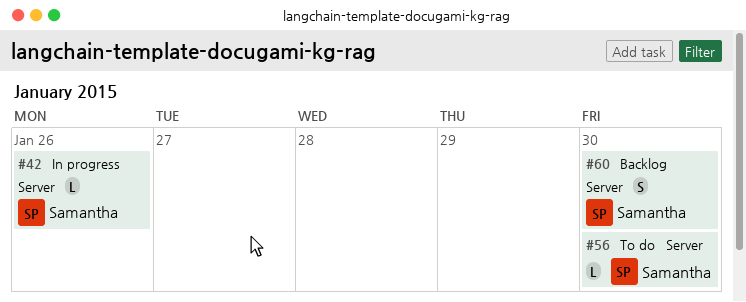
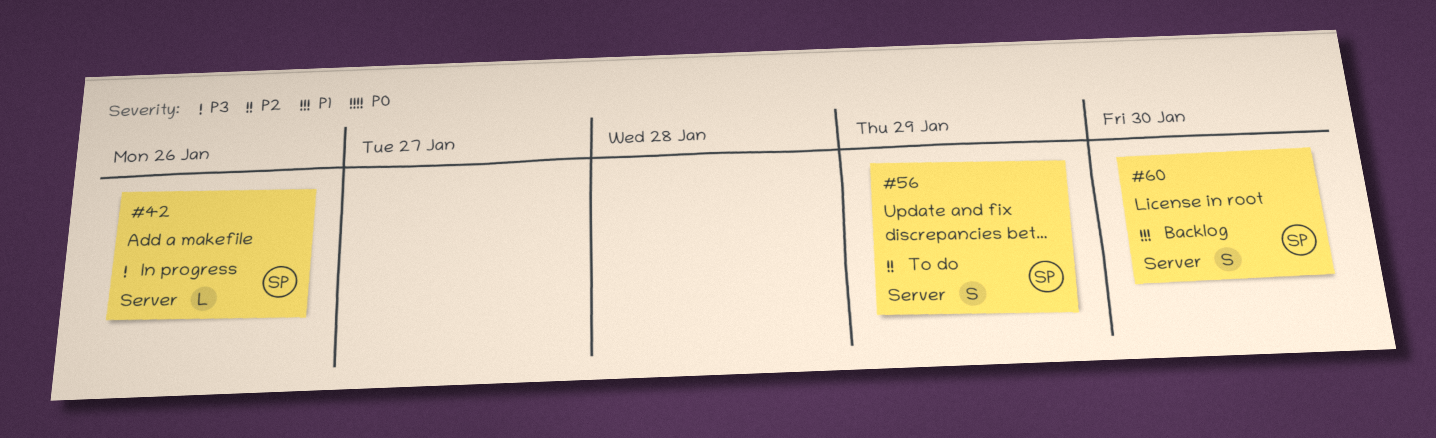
#56, estimate: L -> S
#56, due: Jan 30 -> Jan 29

